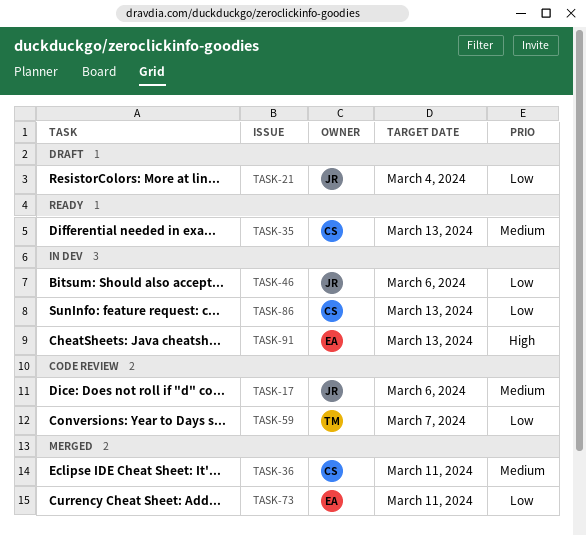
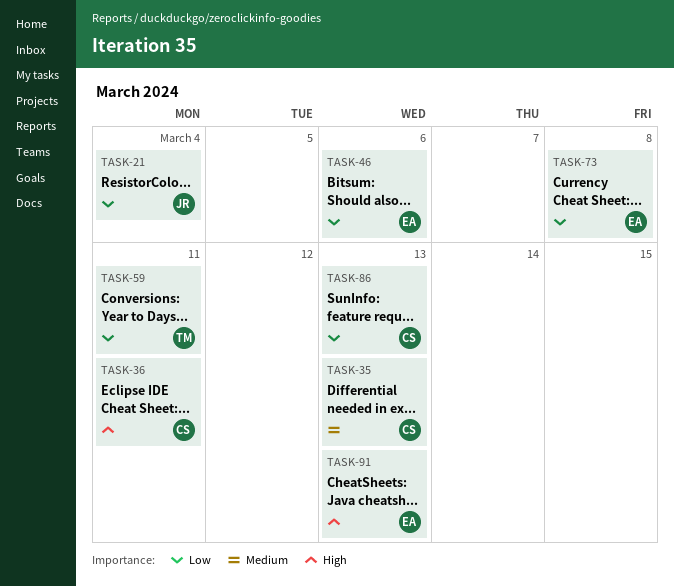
TASK-17: present -> none
TASK-36, priority: Medium -> High
TASK-46, owner: JR -> EA
TASK-59, due: Mar 7 -> Mar 11
TASK-73, due: Mar 11 -> Mar 8

